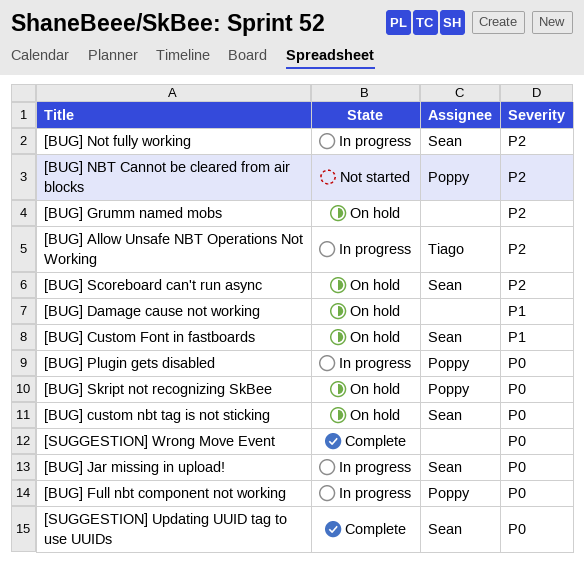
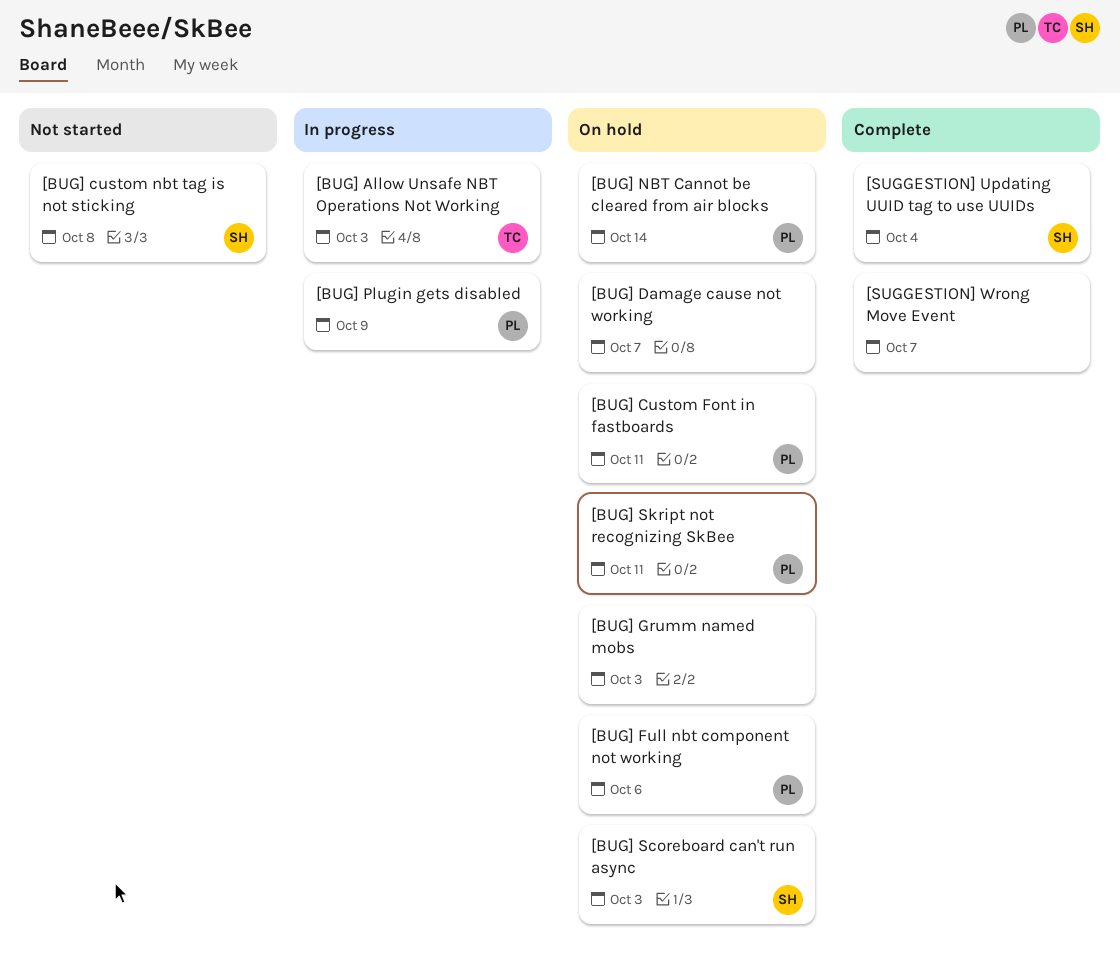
[BUG] Custom Font in fastboards, owner: Sean -> Poppy
[BUG] custom nbt tag is not sticking, status: On hold -> Not started
[BUG] Full nbt component not working, status: In progress -> On hold
[BUG] Jar missing in upload!: present -> none
[BUG] NBT Cannot be cleared from air blocks, status: Not started -> On hold
[BUG] Not fully working: present -> none

